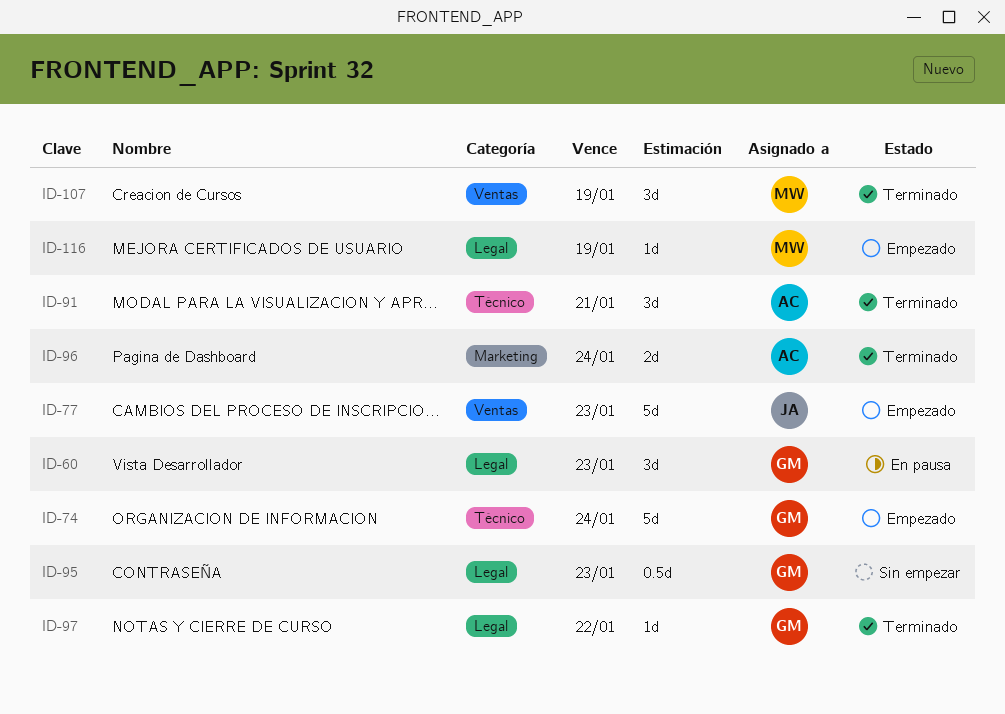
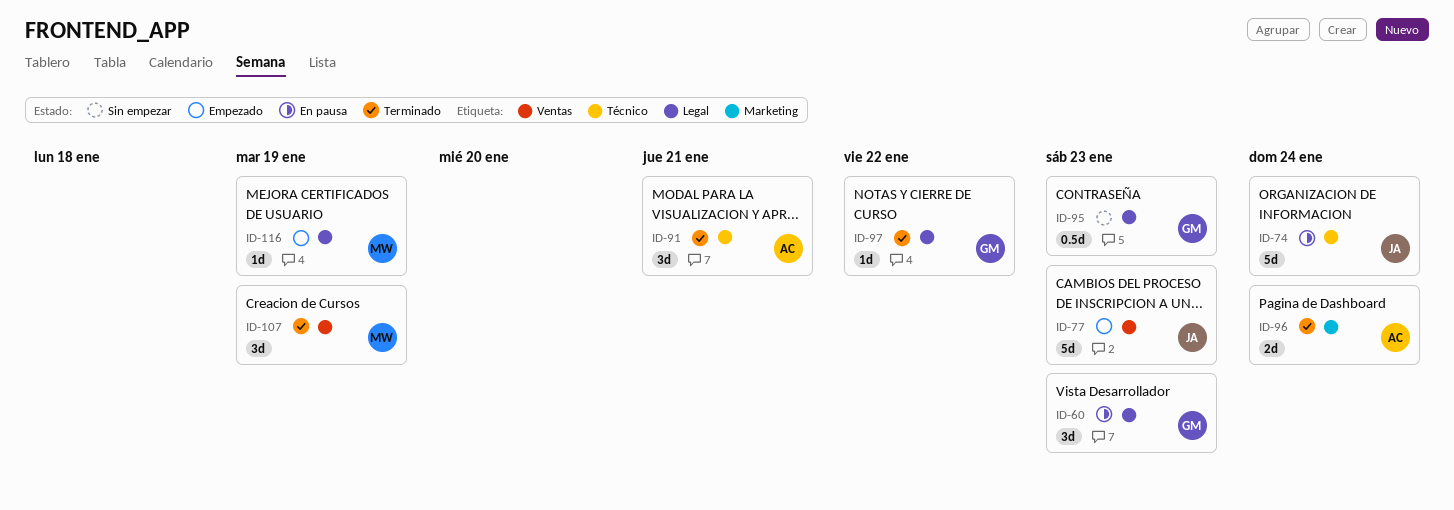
ID-74, status: Empezado -> En pausa
ID-74, owner: GM -> JA

